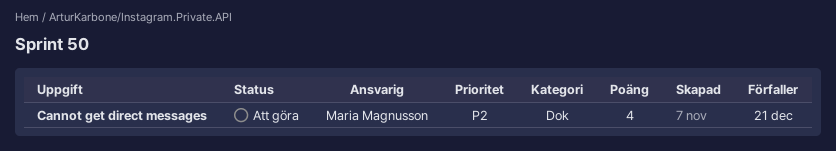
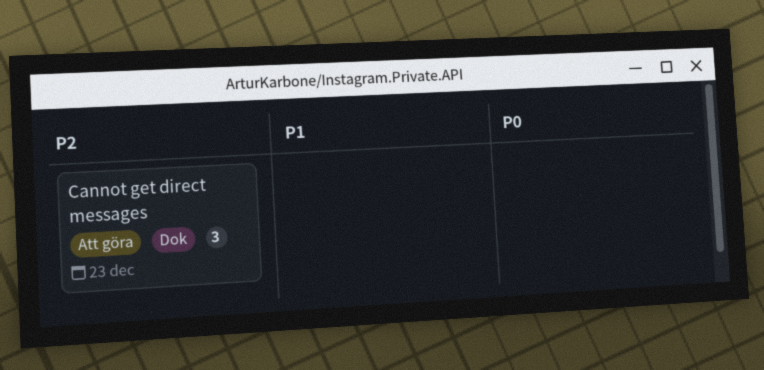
Cannot get direct messages, estimate: 4 -> 3
Cannot get direct messages, due: Dec 21 -> Dec 23

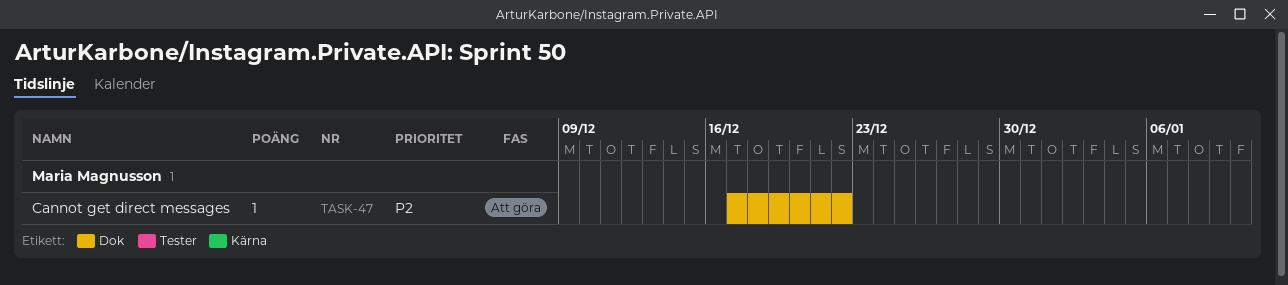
Cannot get direct messages, estimate: 3 -> 1
Cannot get direct messages, due: Dec 23 -> Dec 22

